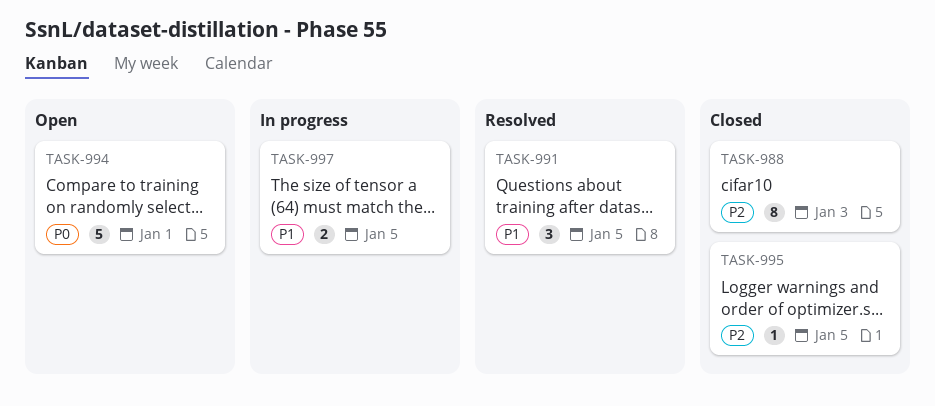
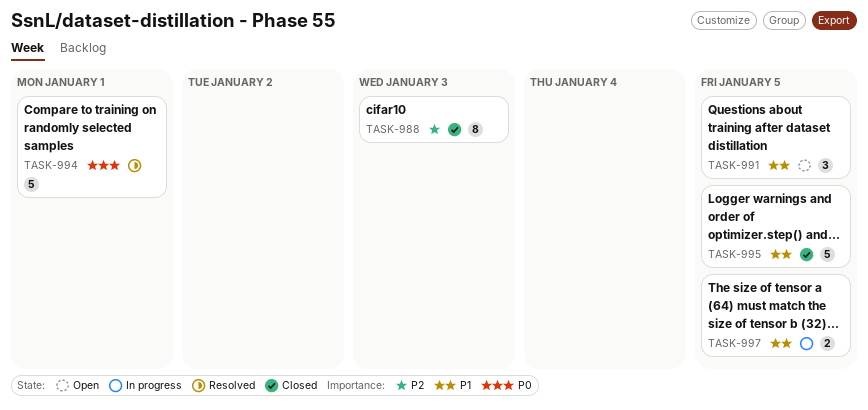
TASK-991, status: Resolved -> Open
TASK-994, status: Open -> Resolved
TASK-995, priority: P2 -> P1
TASK-995, estimate: 1 -> 5

